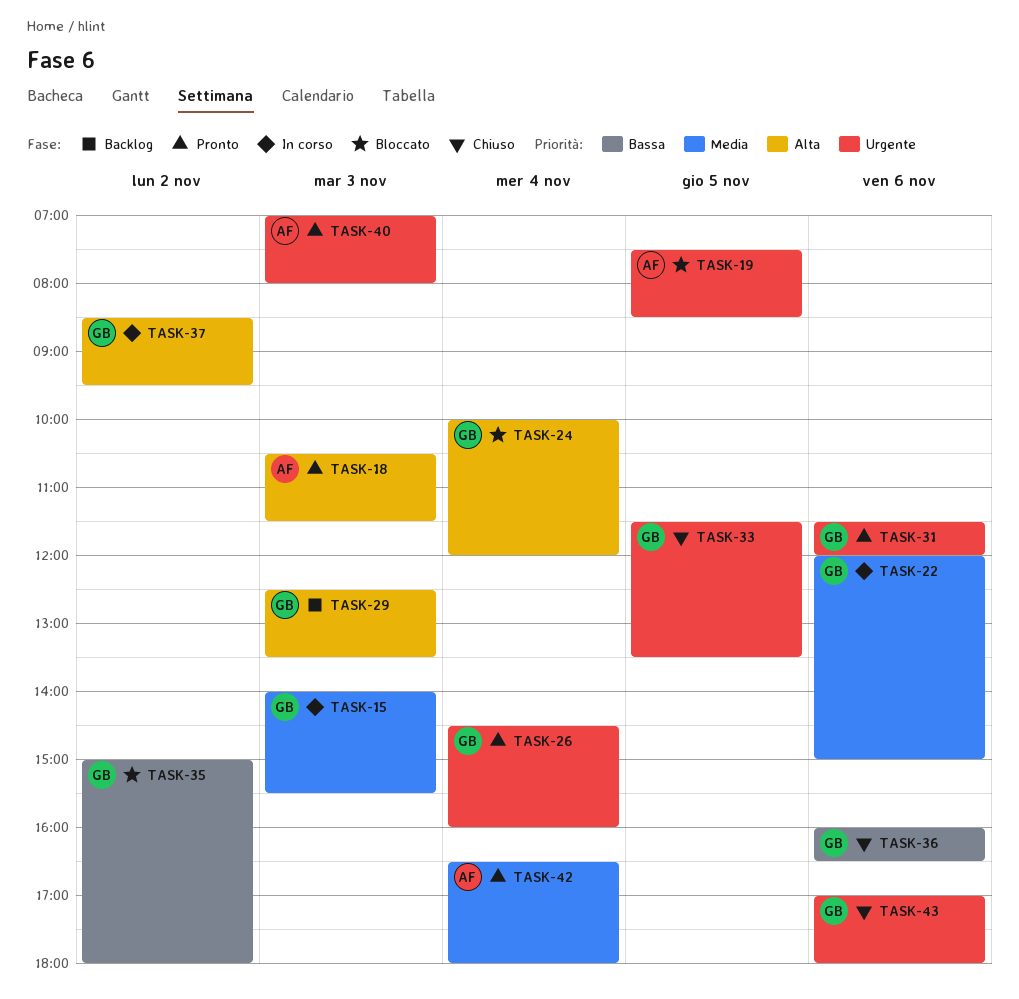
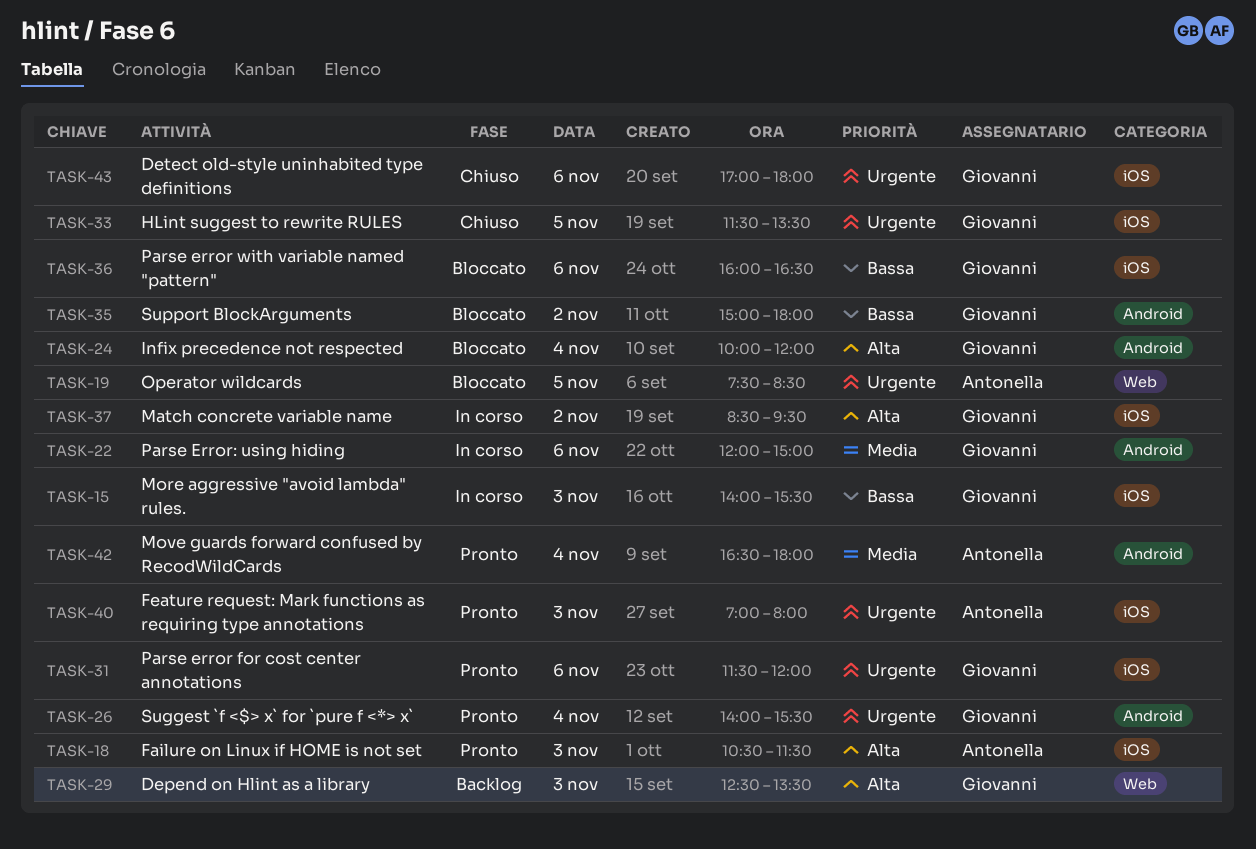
TASK-15, priority: Media -> Bassa
TASK-26, begins: 14:30 -> 14:00
TASK-26, ends: 16:00 -> 15:30
TASK-36, status: Chiuso -> Bloccato

